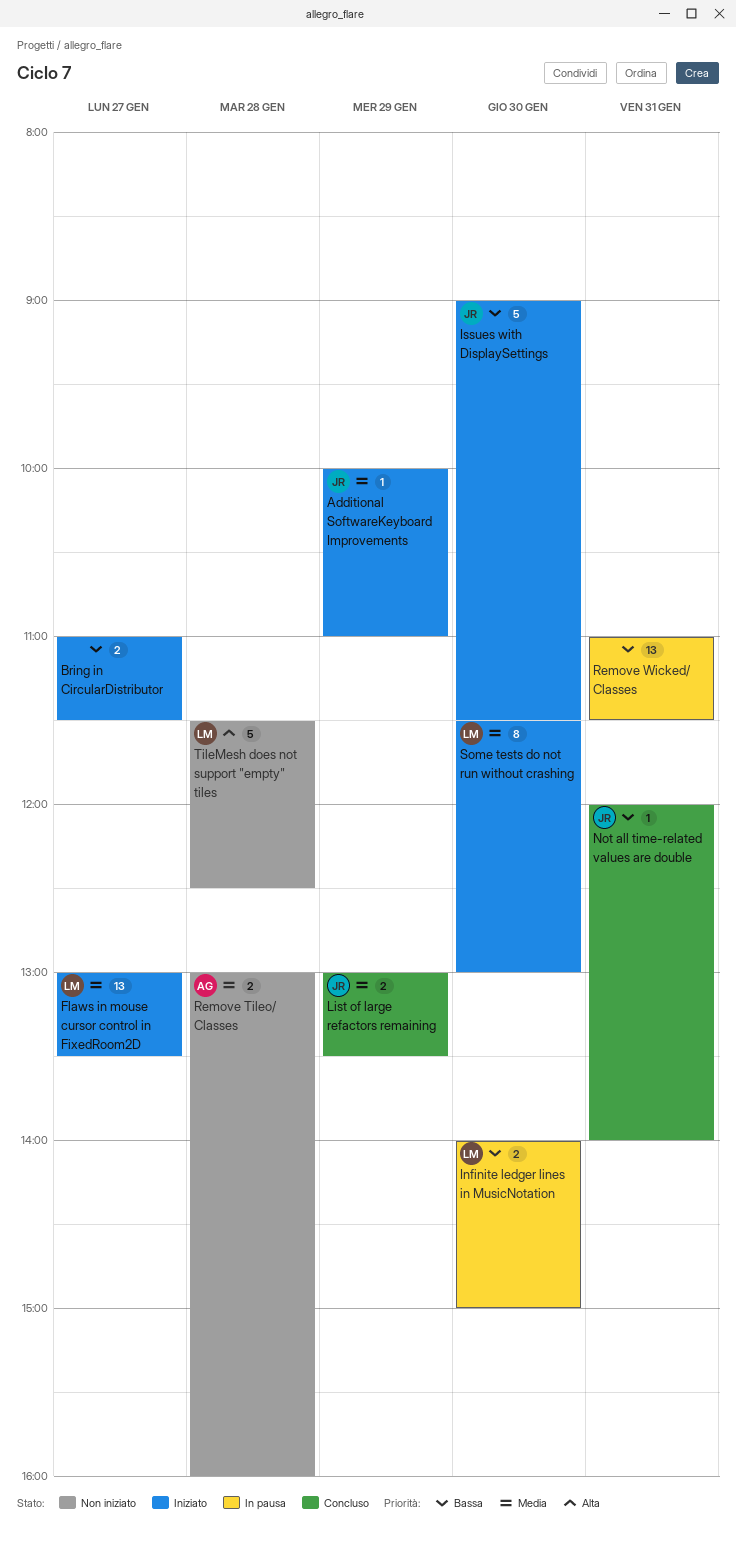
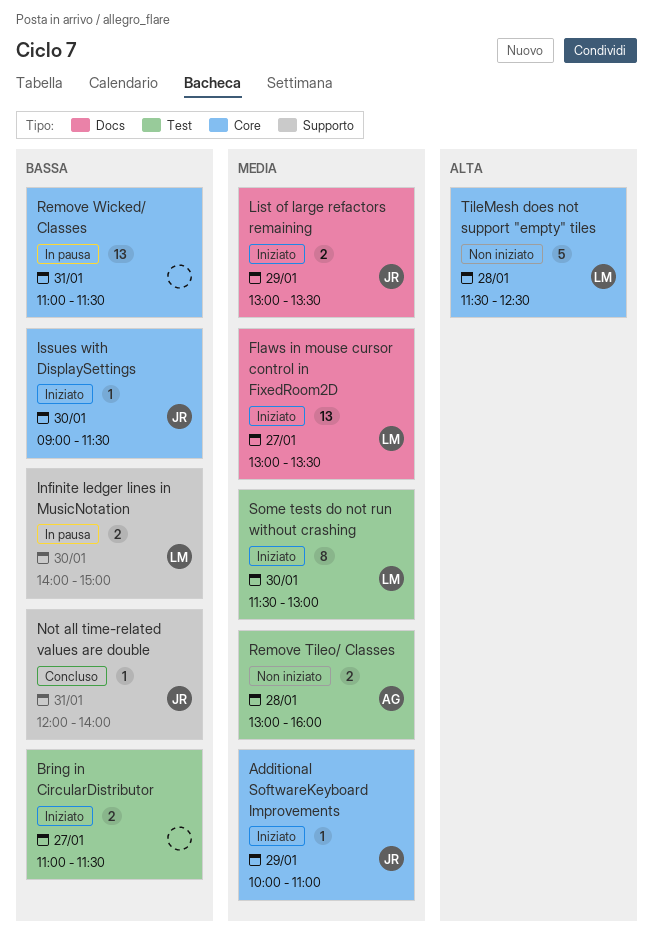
Issues with DisplaySettings, estimate: 5 -> 1
List of large refactors remaining, status: Concluso -> Iniziato

